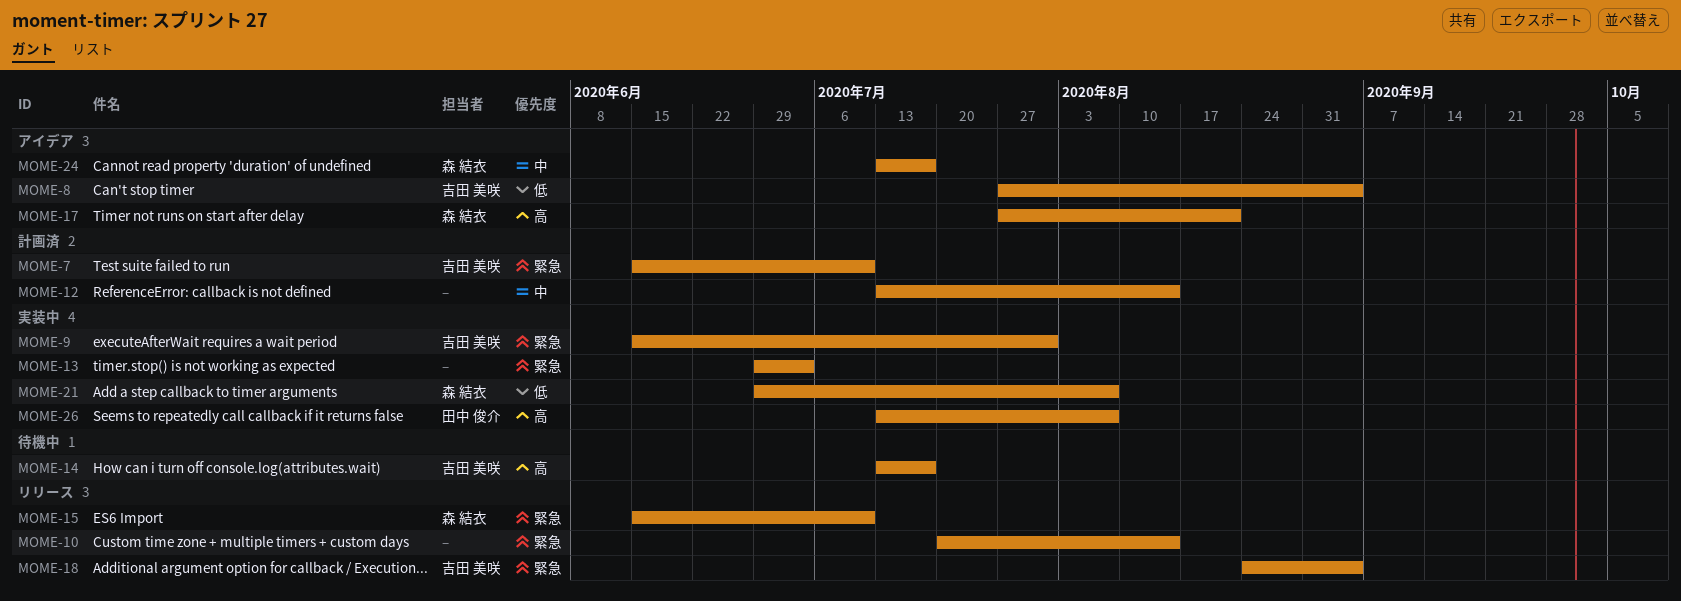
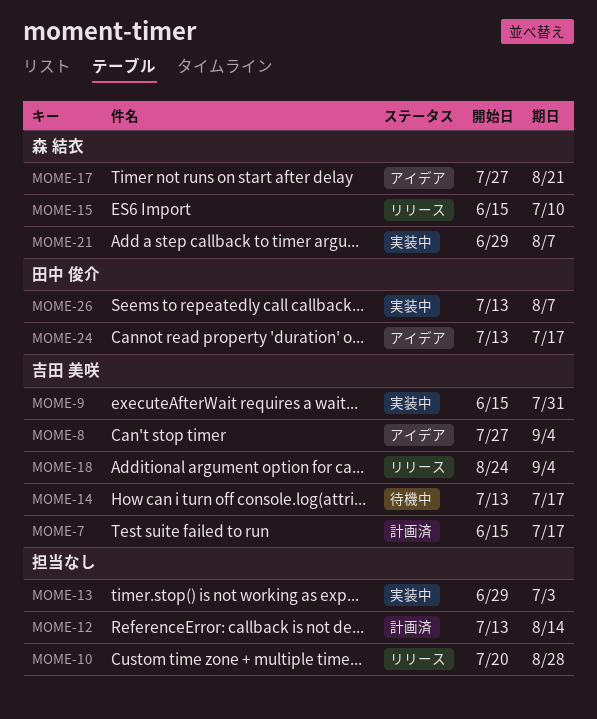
MOME-7, due: Jul 10 -> Jul 17
MOME-10, due: Aug 14 -> Aug 28
MOME-24, owner: 森 結衣 -> 田中 俊介

